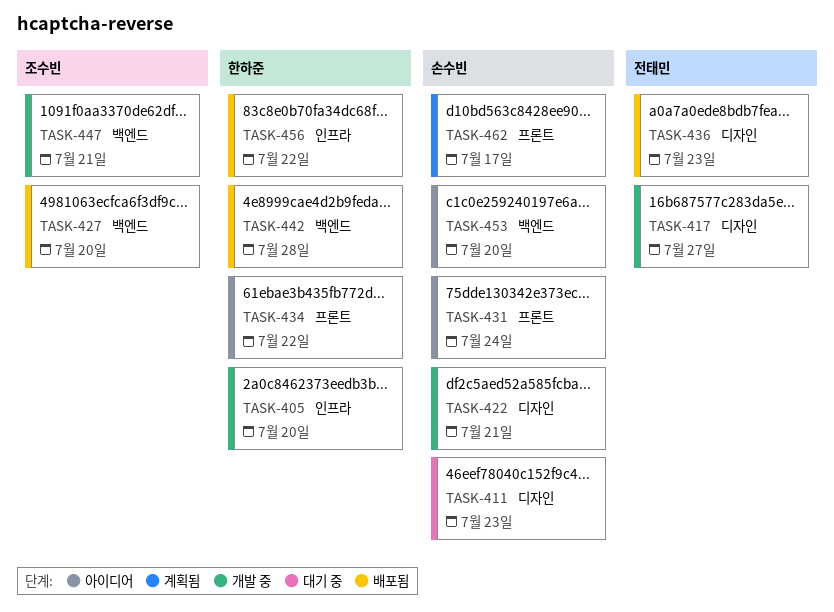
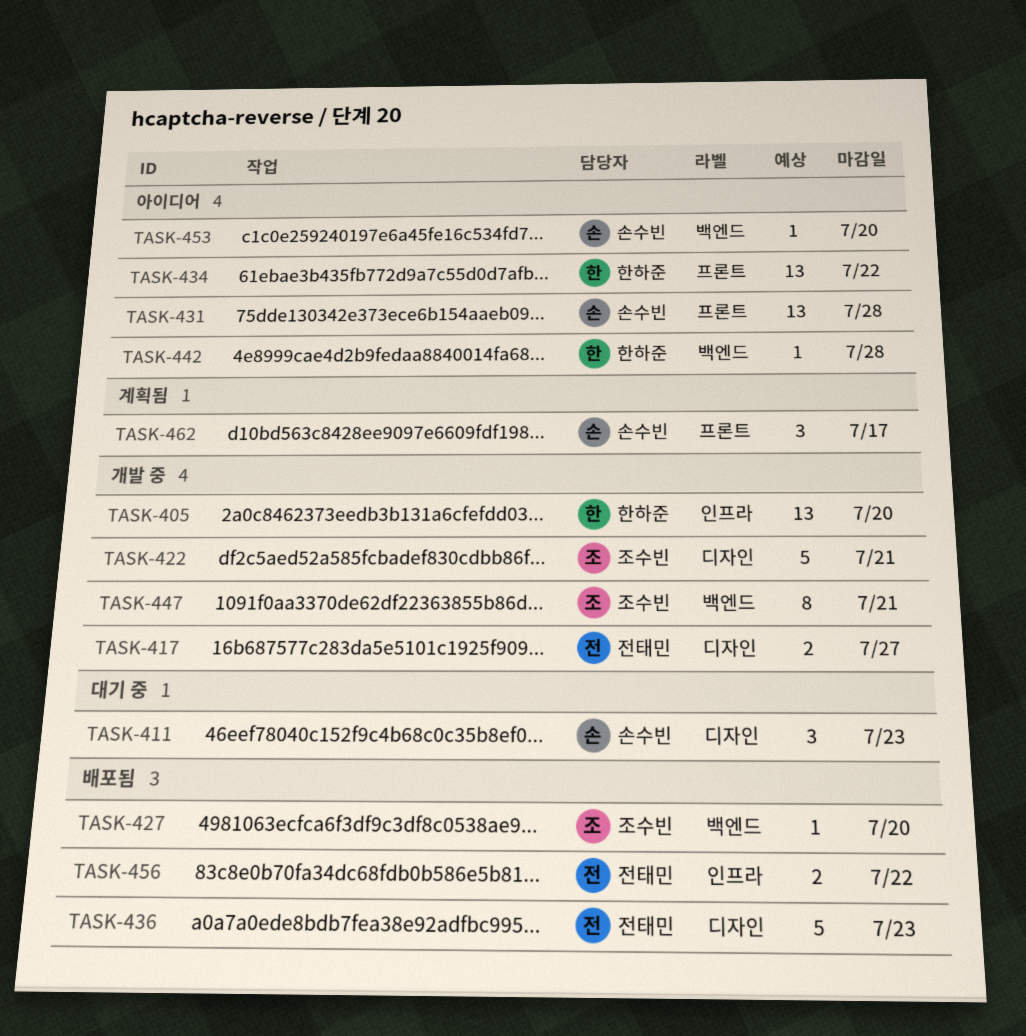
TASK-422, owner: 손수빈 -> 조수빈
TASK-431, due: Jul 24 -> Jul 28
TASK-442, status: 배포됨 -> 아이디어
TASK-456, owner: 한하준 -> 전태민

